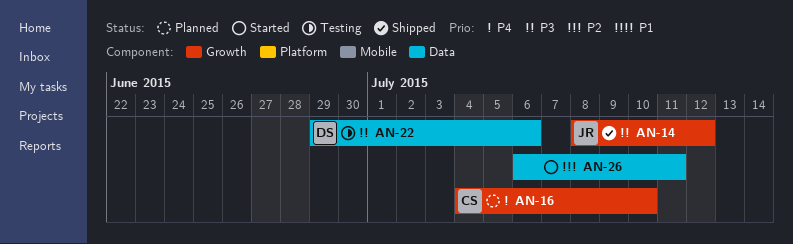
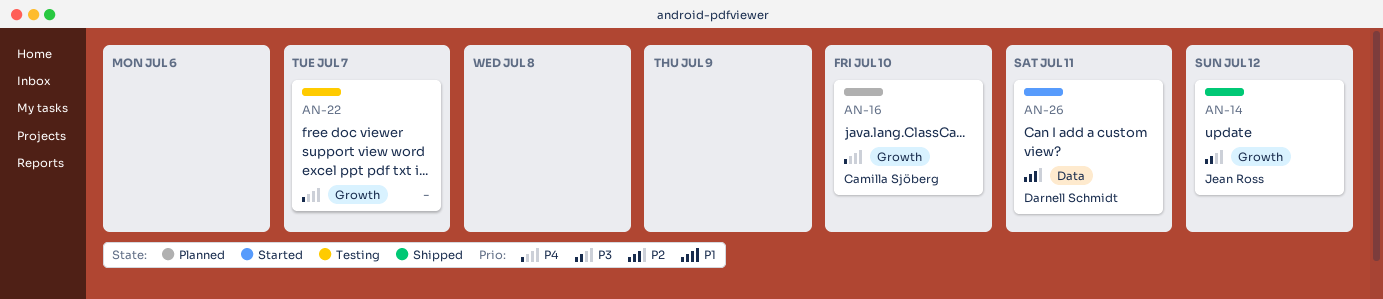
AN-22, owner: Darnell Schmidt -> none
AN-22, priority: P3 -> P4
AN-22, label: Data -> Growth
AN-22, due: Jul 6 -> Jul 7
AN-26, owner: none -> Darnell Schmidt

